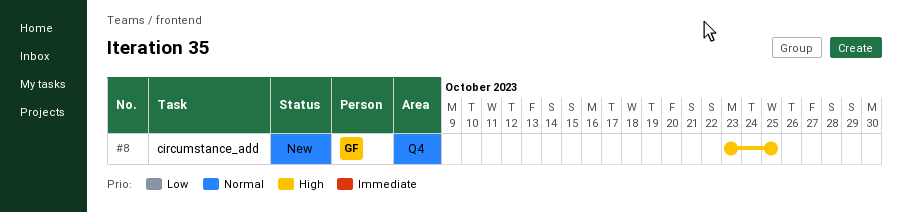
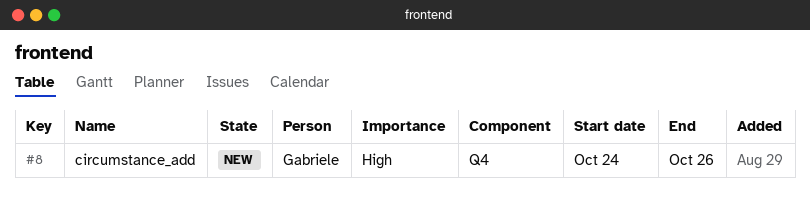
#8, start: Oct 23 -> Oct 24
#8, due: Oct 25 -> Oct 26

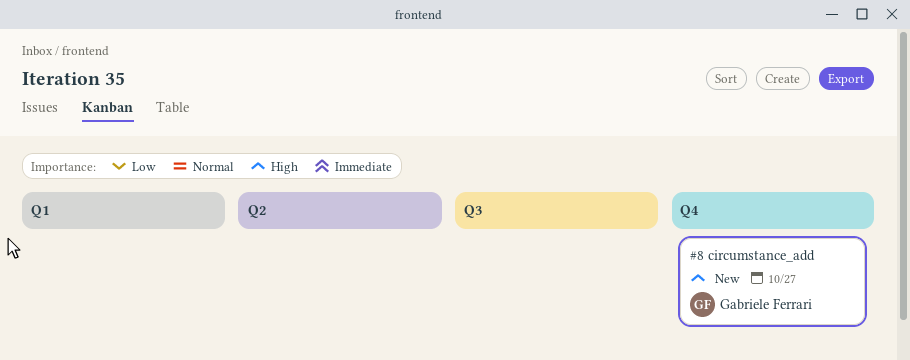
#8, due: Oct 26 -> Oct 27

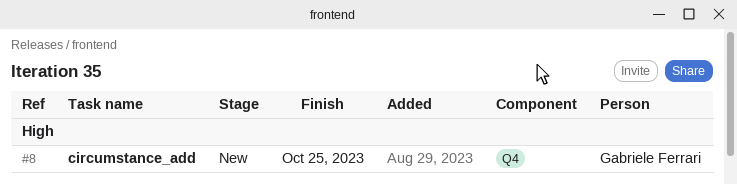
#8, due: Oct 27 -> Oct 25

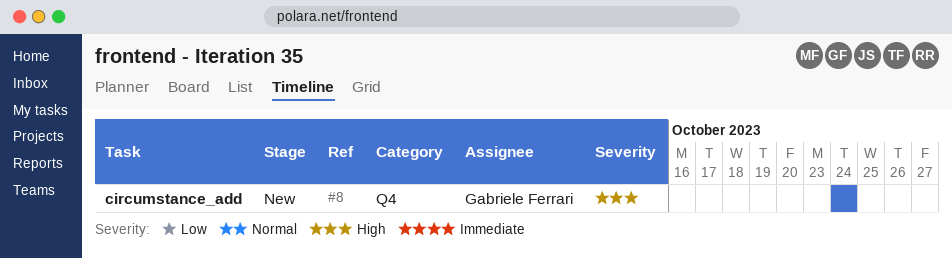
#8, due: Oct 25 -> Oct 24

